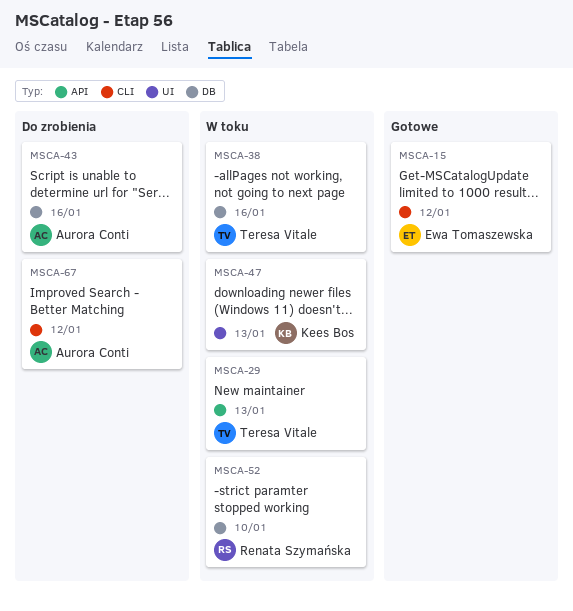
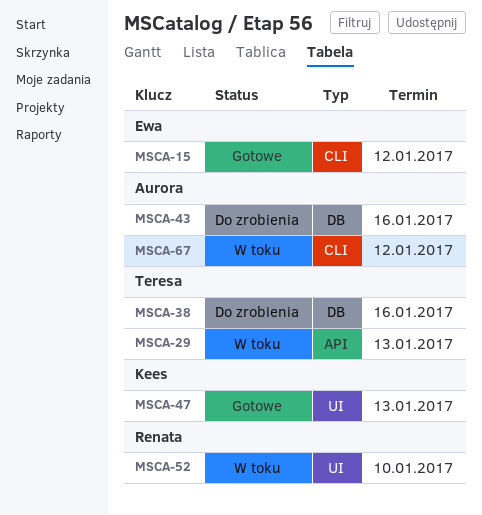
MSCA-38, status: W toku -> Do zrobienia
MSCA-47, status: W toku -> Gotowe
MSCA-52, label: DB -> UI
MSCA-67, status: Do zrobienia -> W toku

